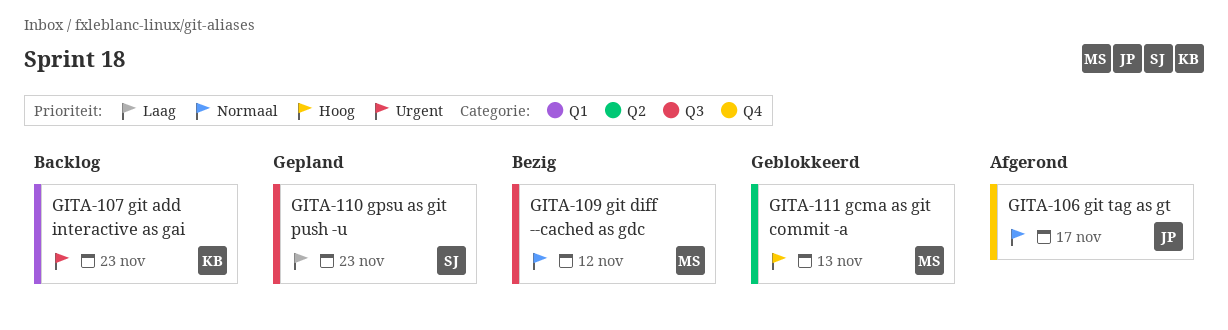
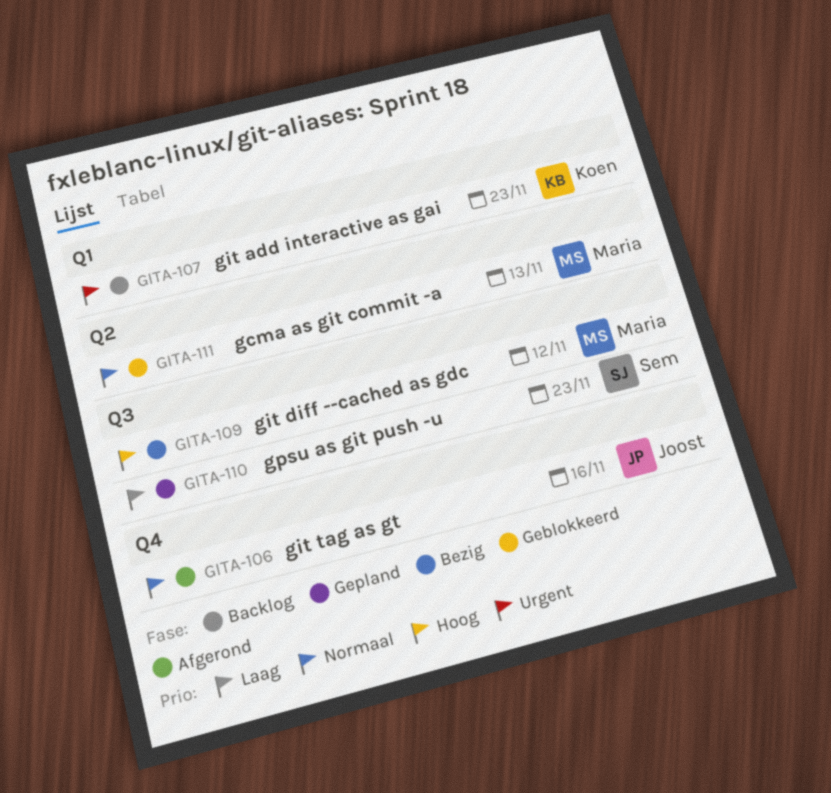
GITA-106, due: Nov 17 -> Nov 16
GITA-109, priority: Normaal -> Hoog
GITA-111, priority: Hoog -> Normaal

